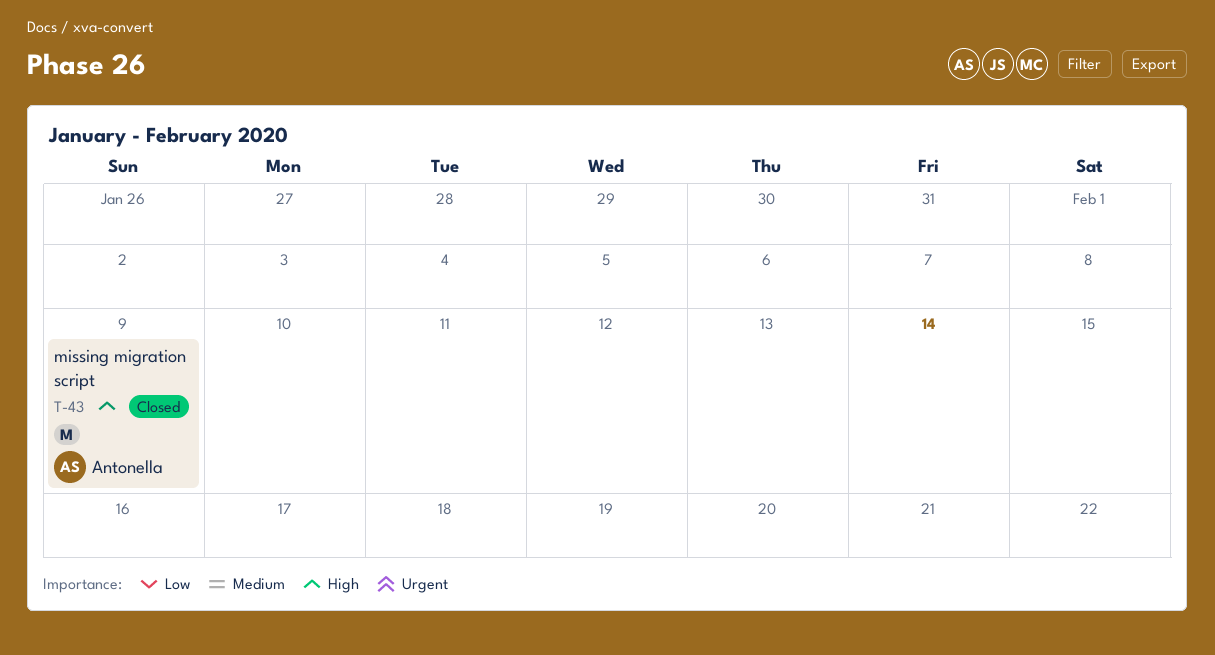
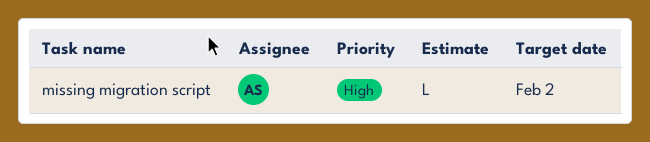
missing migration script, estimate: M -> L
missing migration script, due: Feb 9 -> Feb 2

